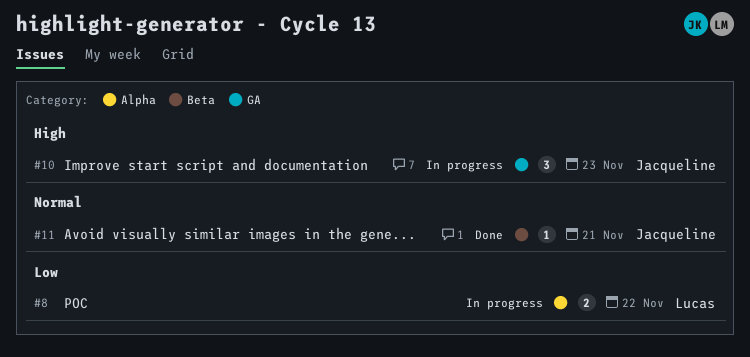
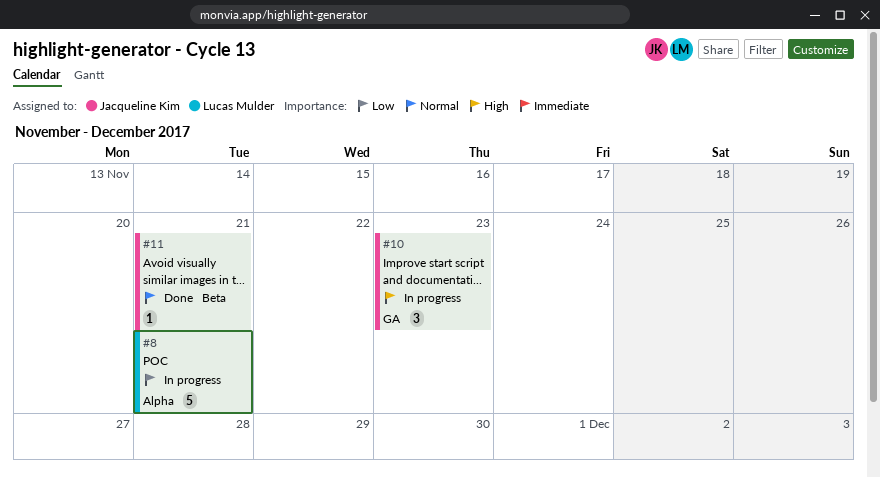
#8, estimate: 2 -> 5
#8, due: Nov 22 -> Nov 21

